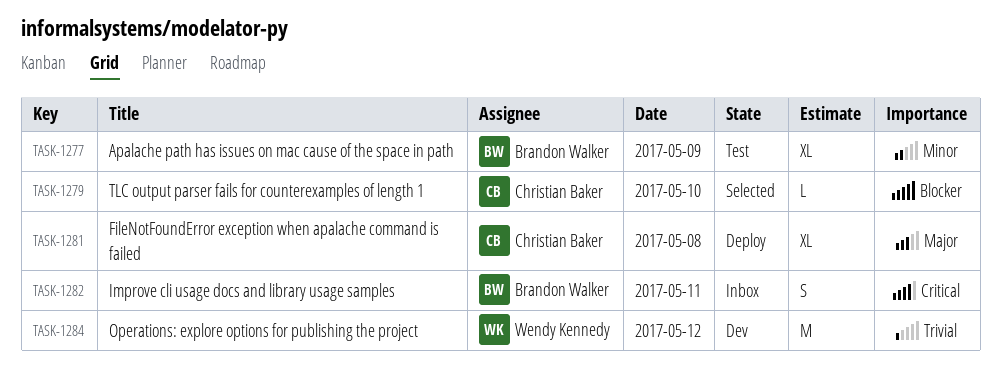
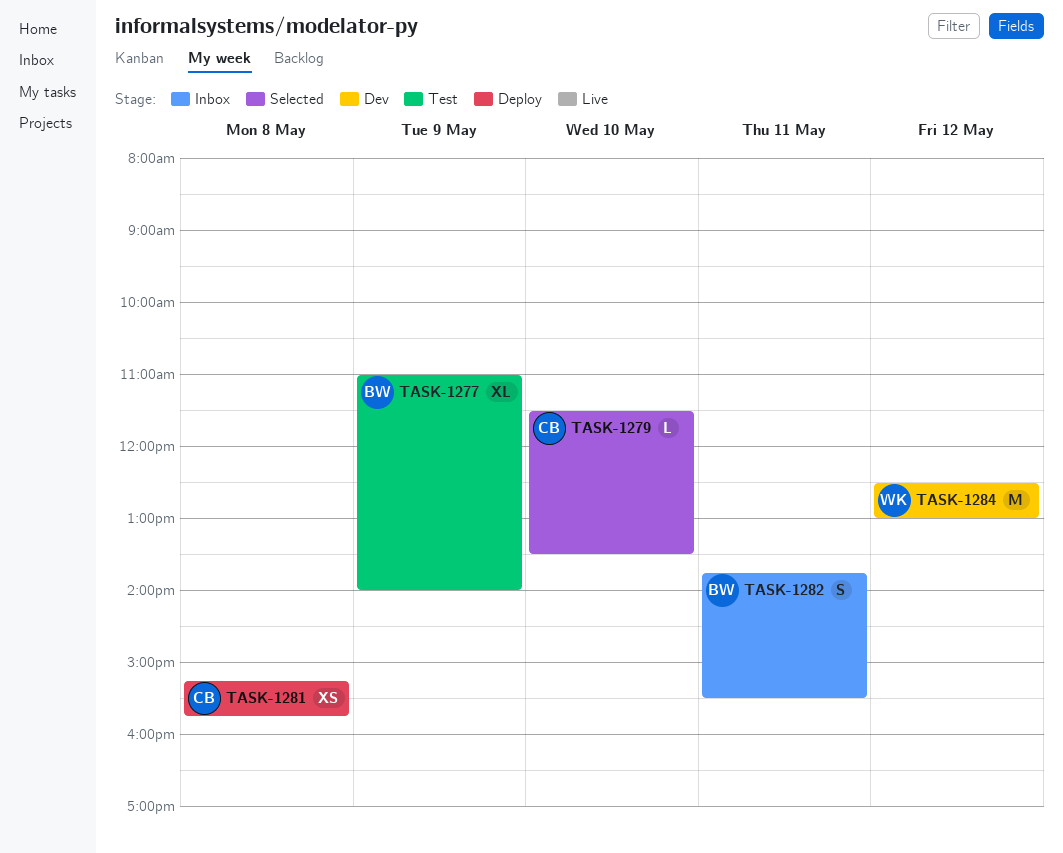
TASK-1281, estimate: XL -> XS

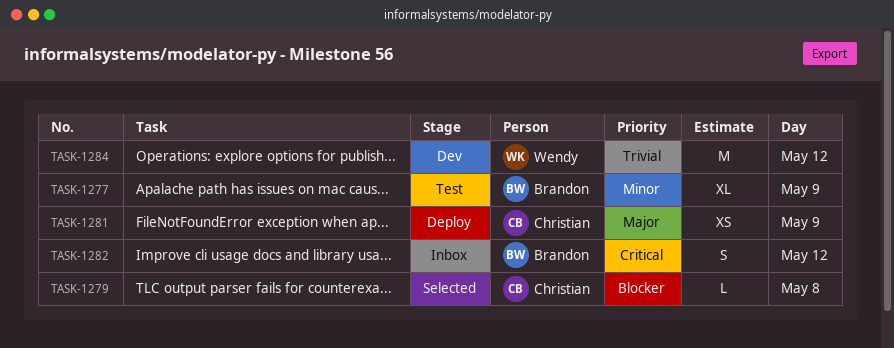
TASK-1279, day: May 10 -> May 8
TASK-1281, day: May 8 -> May 9
TASK-1282, day: May 11 -> May 12

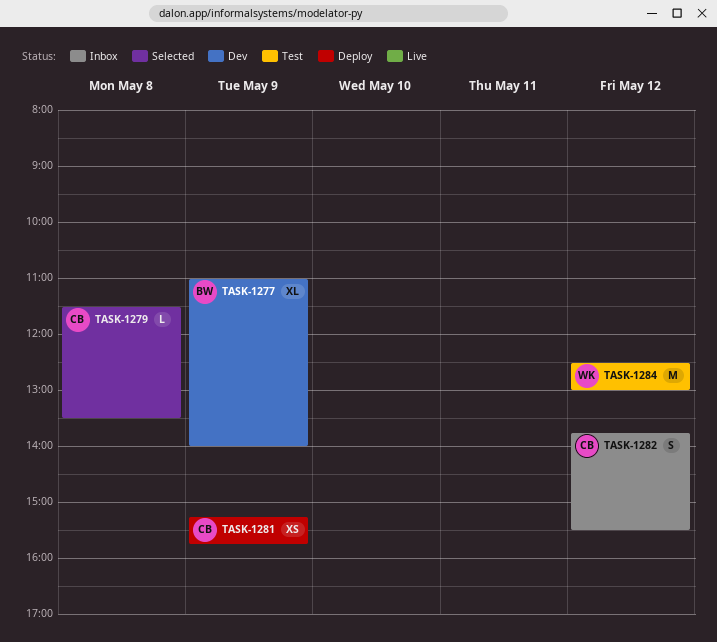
TASK-1277, status: Test -> Dev
TASK-1282, owner: Brandon -> Christian
TASK-1284, status: Dev -> Test

